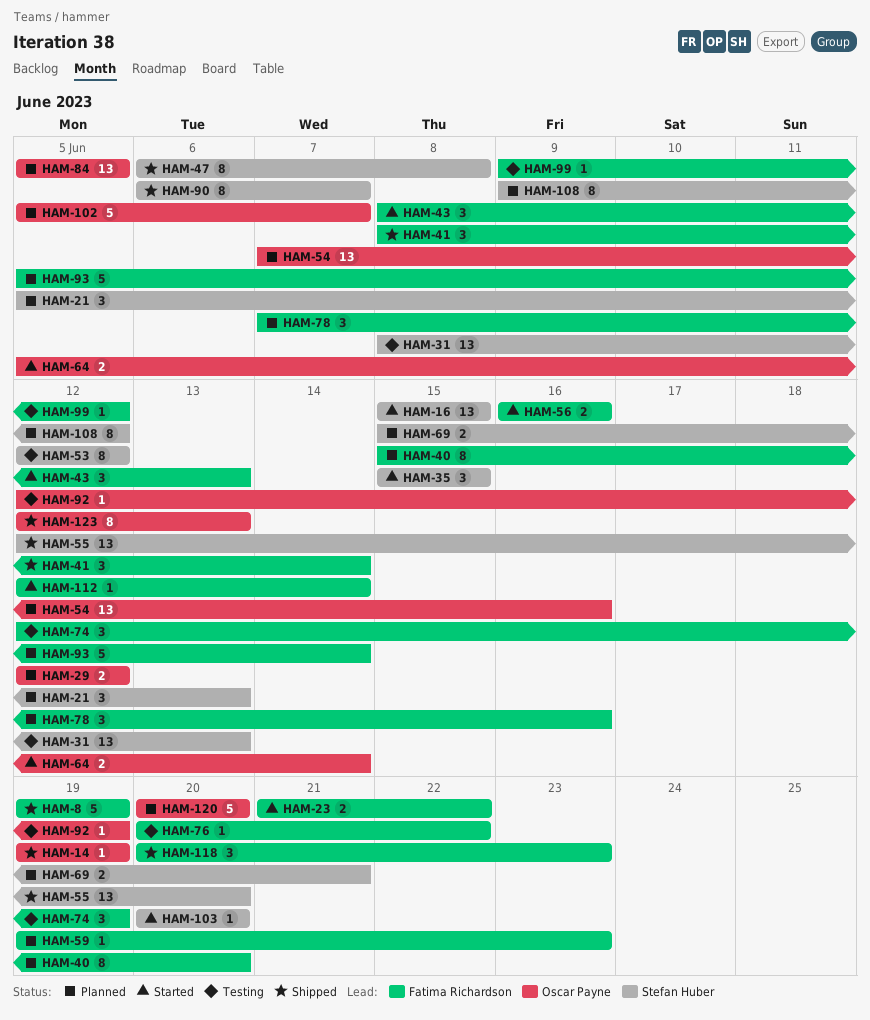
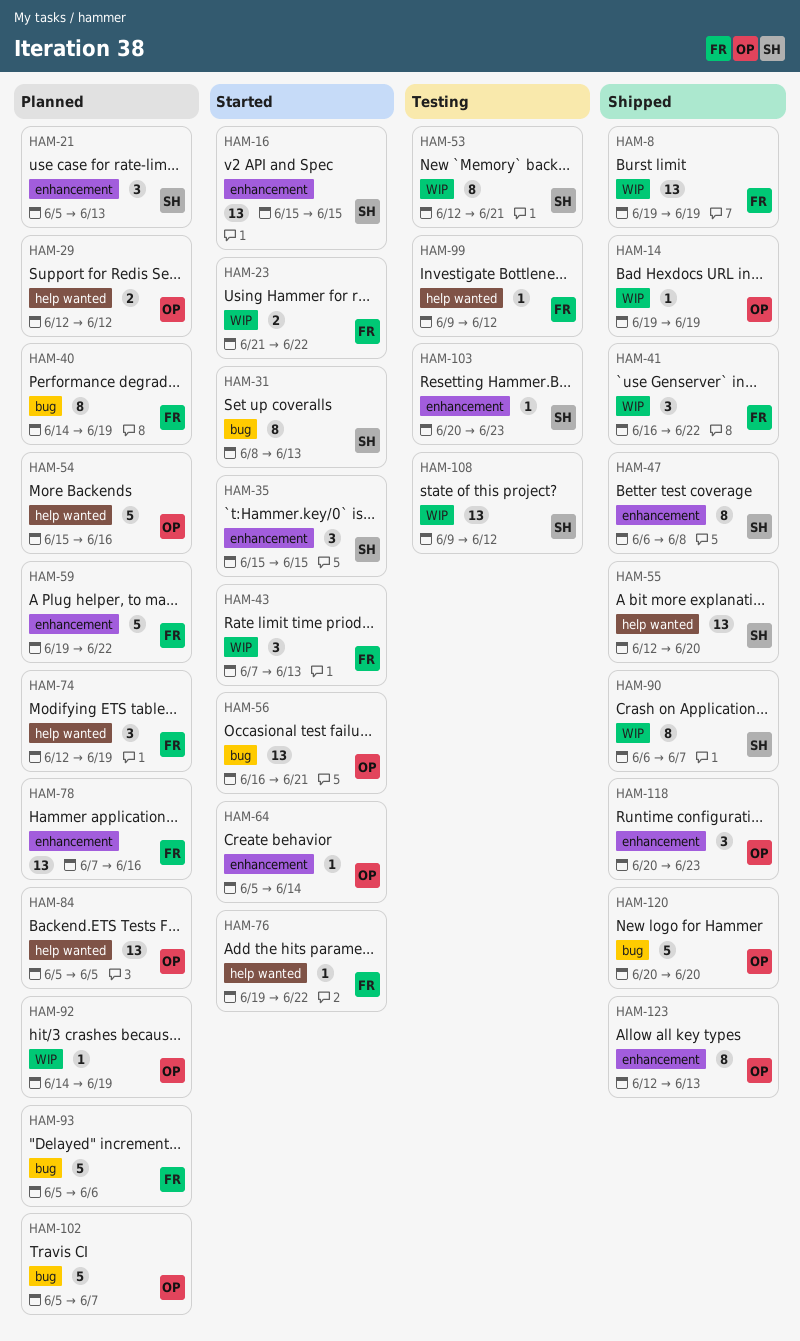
HAM-8, estimate: 5 -> 13
HAM-31, status: Testing -> Started
HAM-31, estimate: 13 -> 8
HAM-40, start: Jun 15 -> Jun 14
HAM-40, due: Jun 20 -> Jun 19
HAM-41, start: Jun 8 -> Jun 16
HAM-41, due: Jun 14 -> Jun 22
HAM-43, start: Jun 8 -> Jun 7
HAM-53, due: Jun 12 -> Jun 21
HAM-54, estimate: 13 -> 5
HAM-54, start: Jun 7 -> Jun 15
HAM-56, owner: Fatima Richardson -> Oscar Payne
HAM-56, estimate: 2 -> 13
HAM-56, due: Jun 16 -> Jun 21
HAM-59, estimate: 1 -> 5
HAM-59, due: Jun 23 -> Jun 22
HAM-64, estimate: 2 -> 1
HAM-69: present -> none
HAM-74, status: Testing -> Planned
HAM-76, status: Testing -> Started
HAM-76, start: Jun 20 -> Jun 19
HAM-78, estimate: 3 -> 13
HAM-92, status: Testing -> Planned
HAM-92, start: Jun 12 -> Jun 14
HAM-93, due: Jun 14 -> Jun 6
HAM-103, status: Started -> Testing
HAM-103, due: Jun 20 -> Jun 23
HAM-108, status: Planned -> Testing
HAM-108, estimate: 8 -> 13
HAM-112: present -> none
HAM-118, owner: Fatima Richardson -> Oscar Payne
HAM-120, status: Planned -> Shipped

